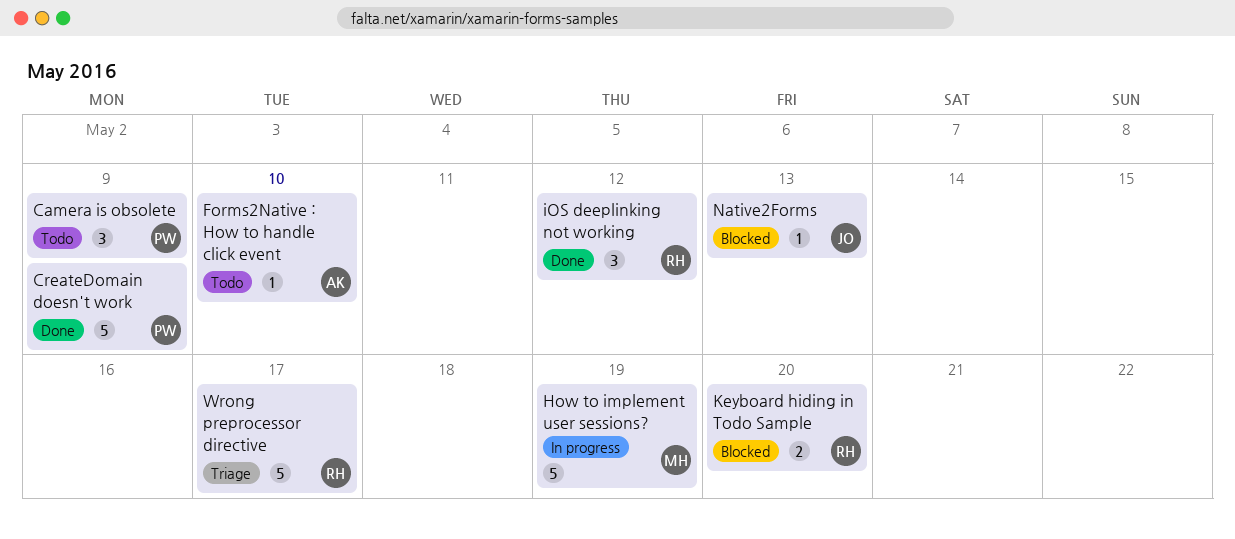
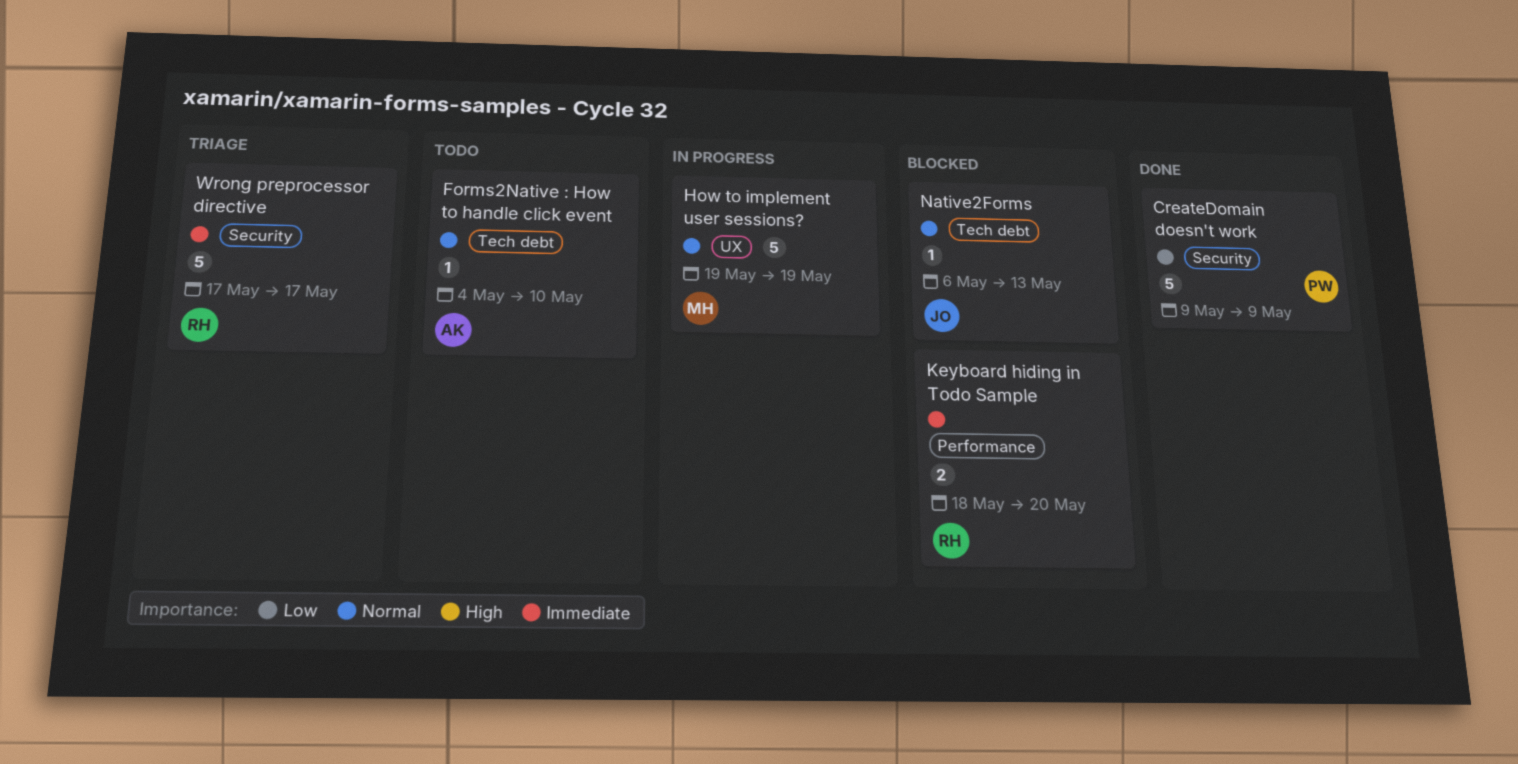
Camera is obsolete: present -> none
iOS deeplinking not working: present -> none

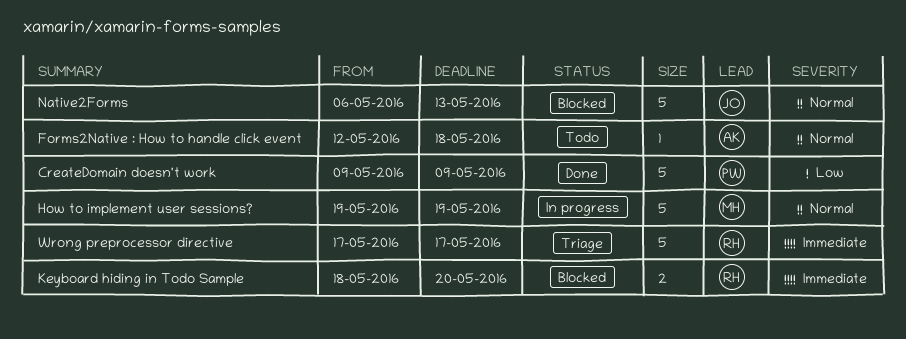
Forms2Native : How to handle click event, start: May 4 -> May 12
Forms2Native : How to handle click event, due: May 10 -> May 18
Native2Forms, estimate: 1 -> 5

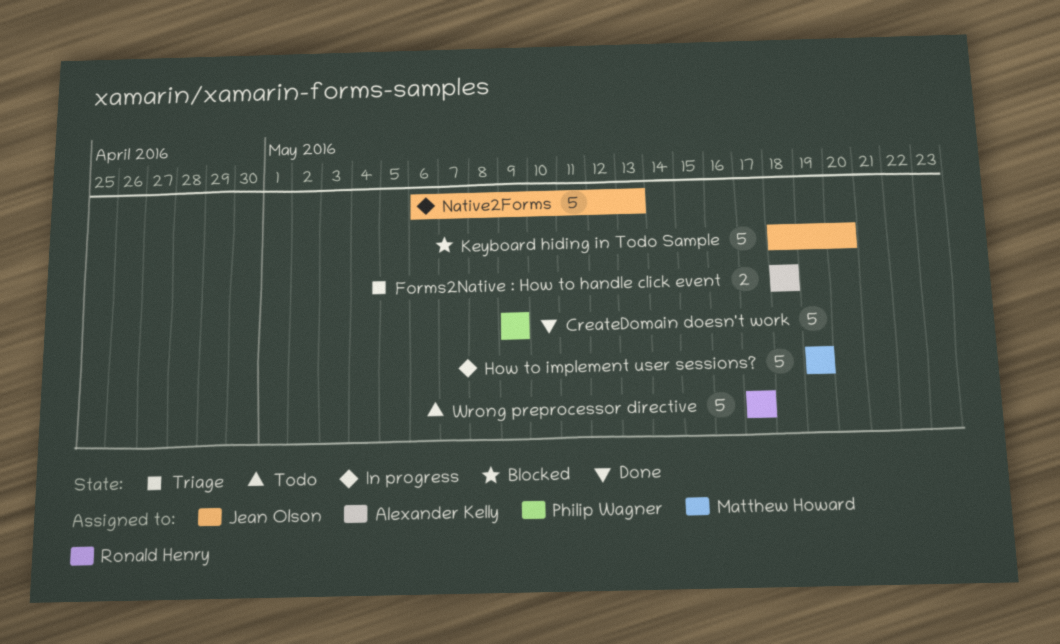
Forms2Native : How to handle click event, status: Todo -> Triage
Forms2Native : How to handle click event, estimate: 1 -> 2
Forms2Native : How to handle click event, start: May 12 -> May 18
Keyboard hiding in Todo Sample, owner: Ronald Henry -> Jean Olson
Keyboard hiding in Todo Sample, estimate: 2 -> 5
Native2Forms, status: Blocked -> In progress
Wrong preprocessor directive, status: Triage -> Todo

